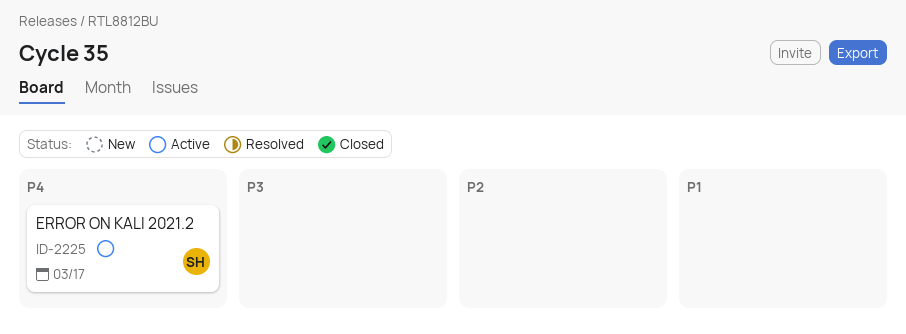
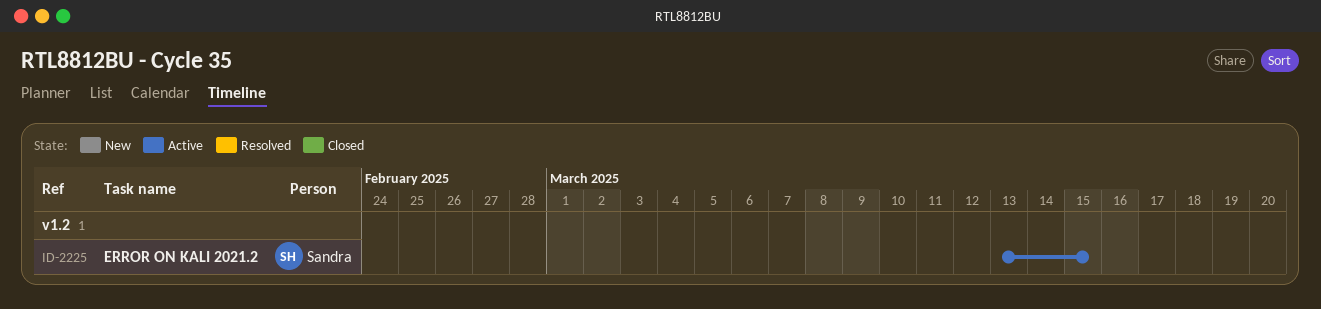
ID-2225, due: Mar 17 -> Mar 15

